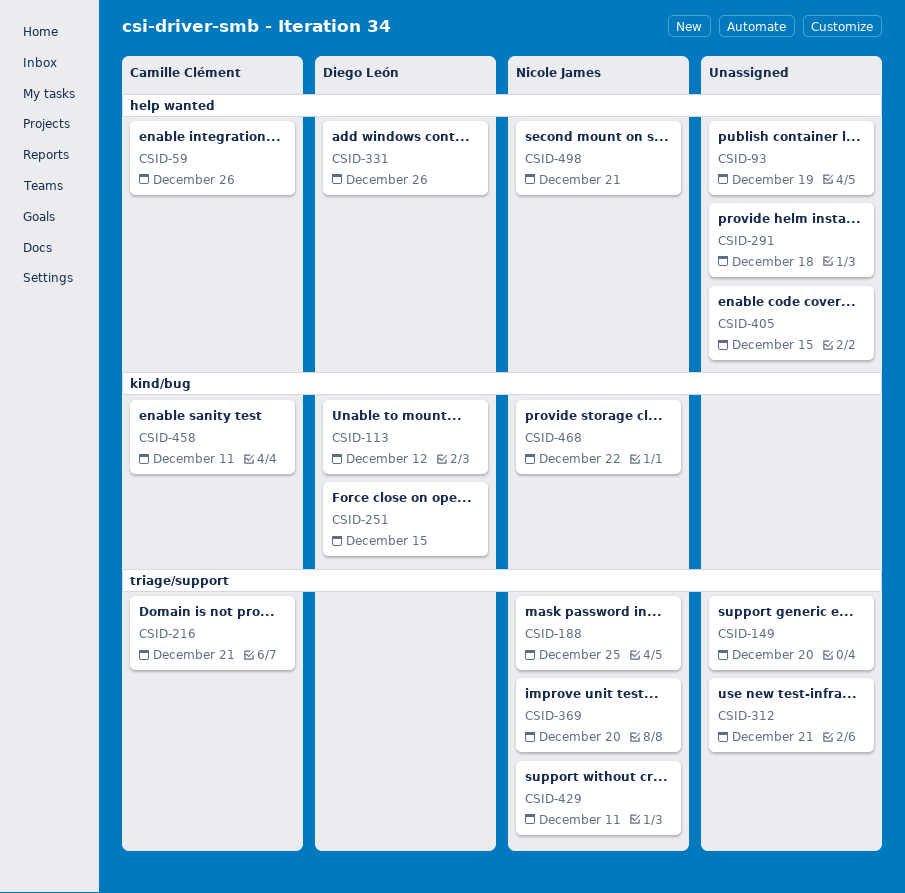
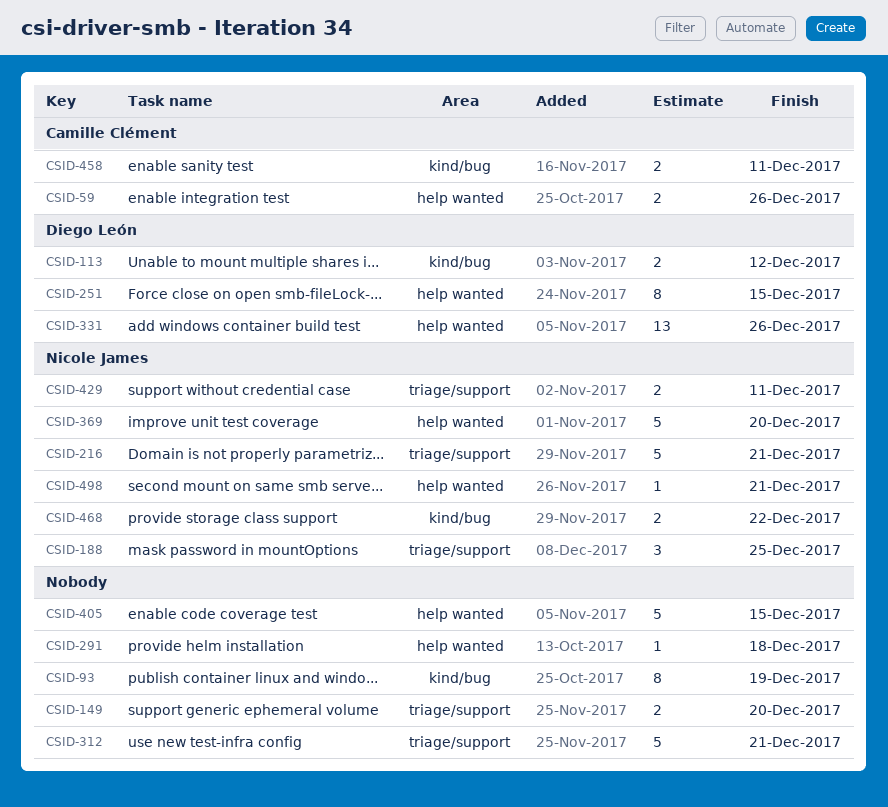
CSID-93, label: help wanted -> kind/bug
CSID-216, owner: Camille Clément -> Nicole James
CSID-251, label: kind/bug -> help wanted
CSID-369, label: triage/support -> help wanted

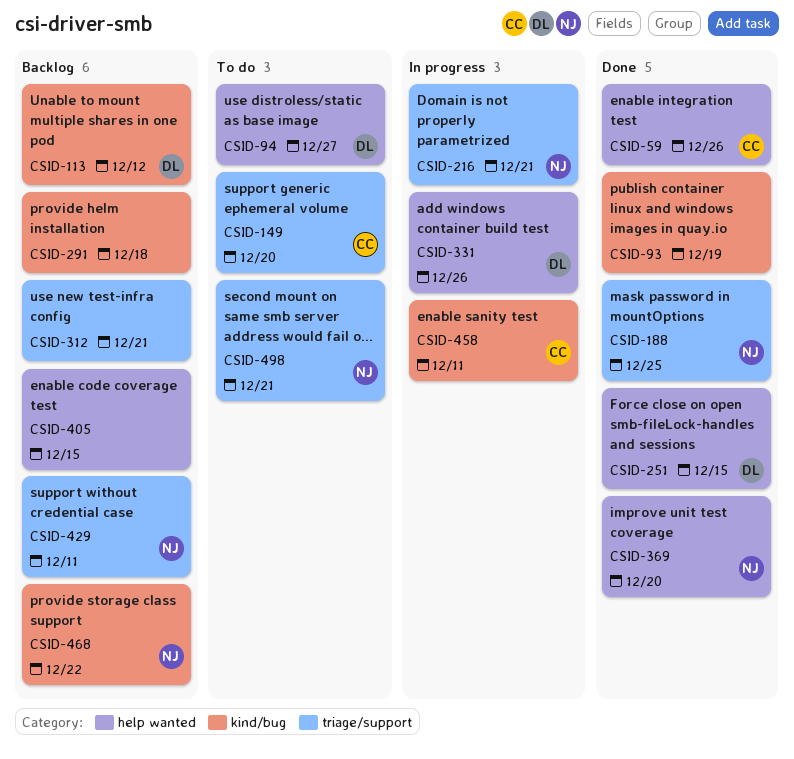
CSID-94: none -> present
CSID-149, owner: none -> Camille Clément
CSID-291, label: help wanted -> kind/bug
CSID-498, label: help wanted -> triage/support

